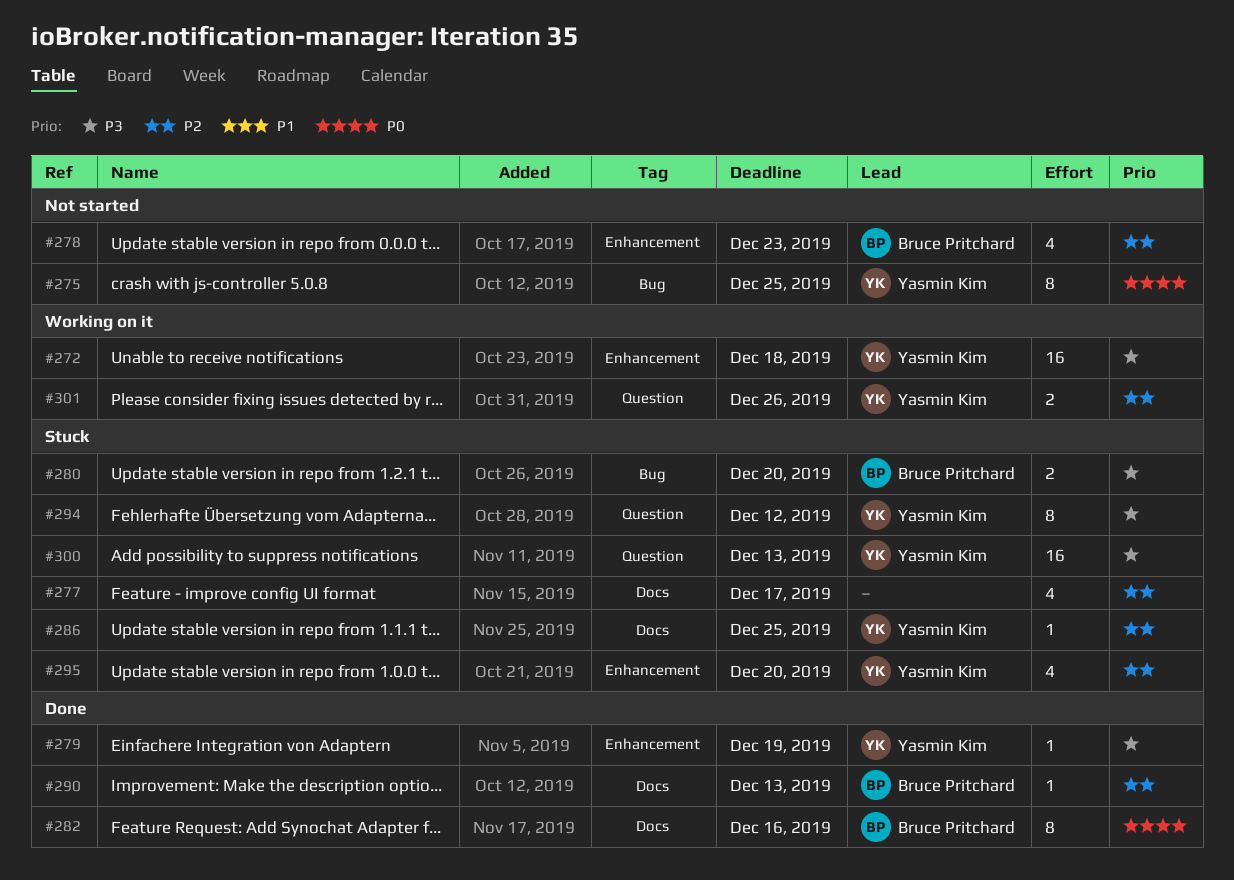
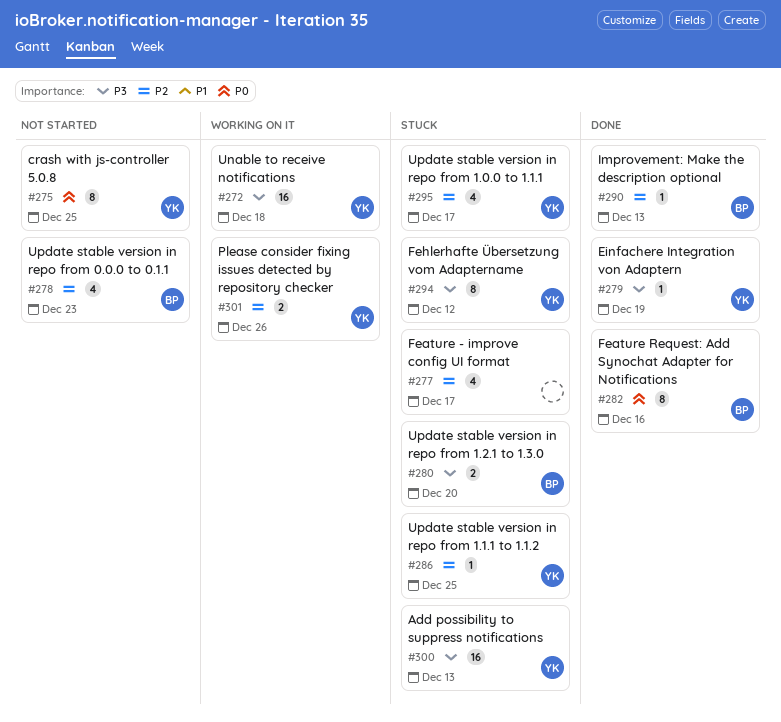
#295, due: Dec 20 -> Dec 17

